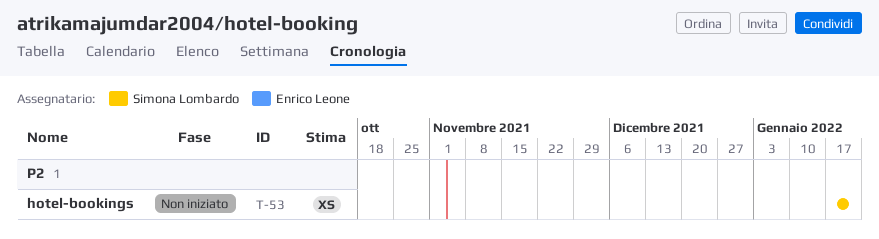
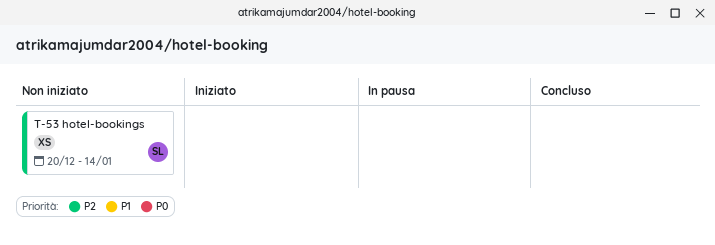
T-53, start: Jan 17 -> Dec 20
T-53, due: Jan 21 -> Jan 14

